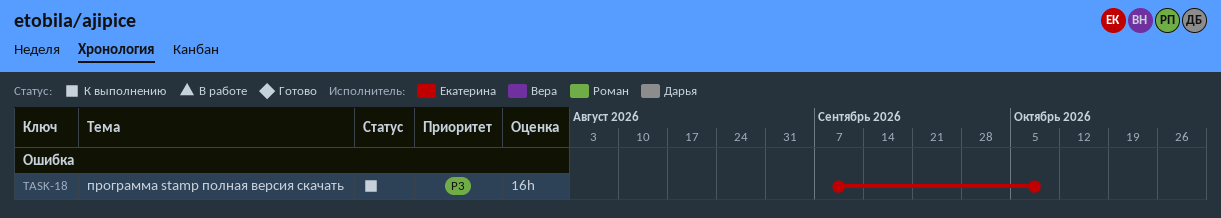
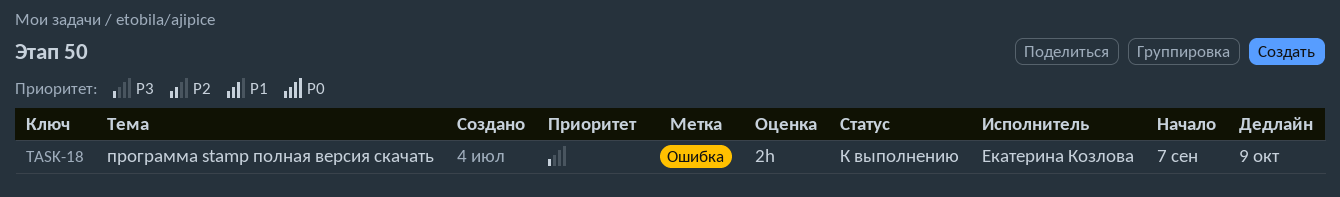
TASK-18, estimate: 16h -> 2h

